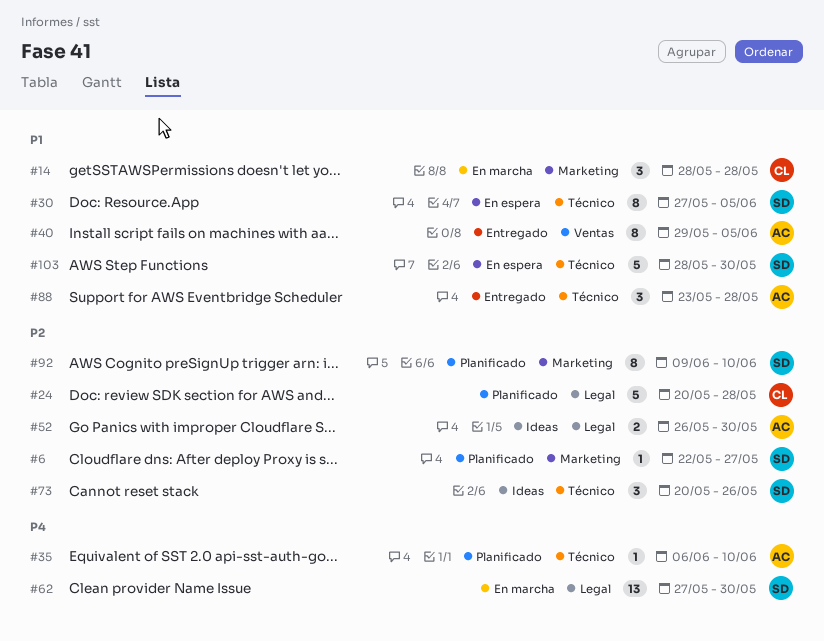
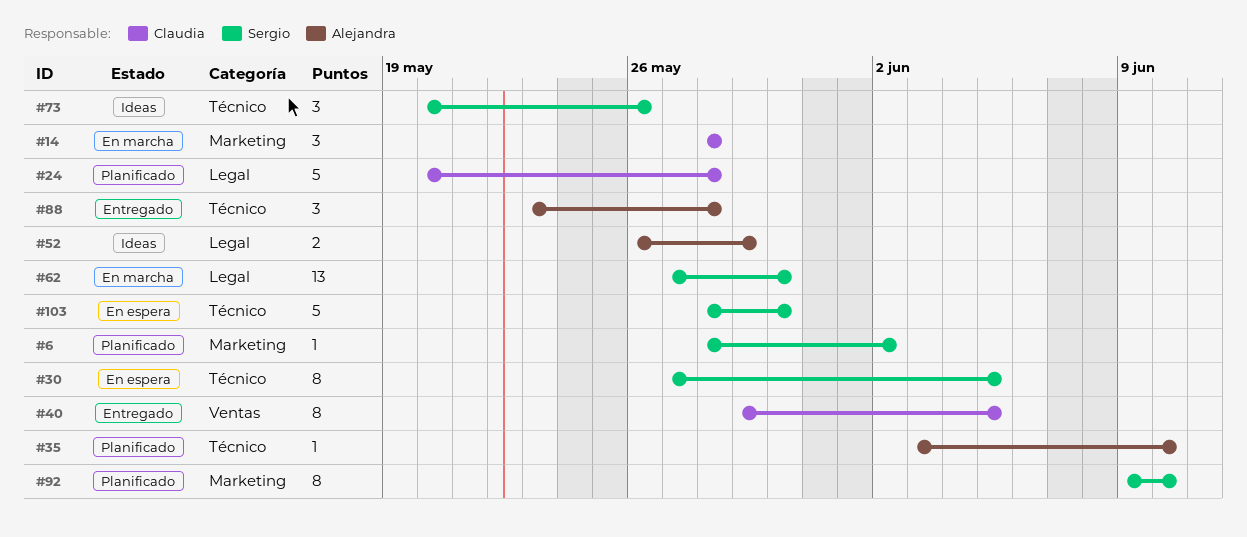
#6, start: May 22 -> May 28
#6, due: May 27 -> Jun 2
#35, start: Jun 6 -> Jun 3
#40, owner: Alejandra -> Claudia
#52, due: May 30 -> May 29

